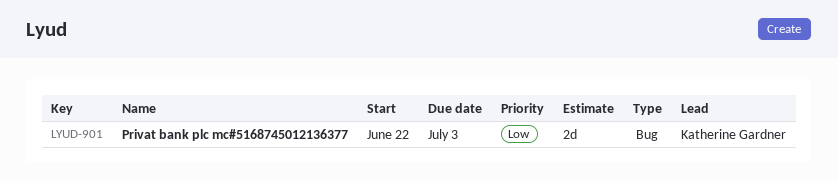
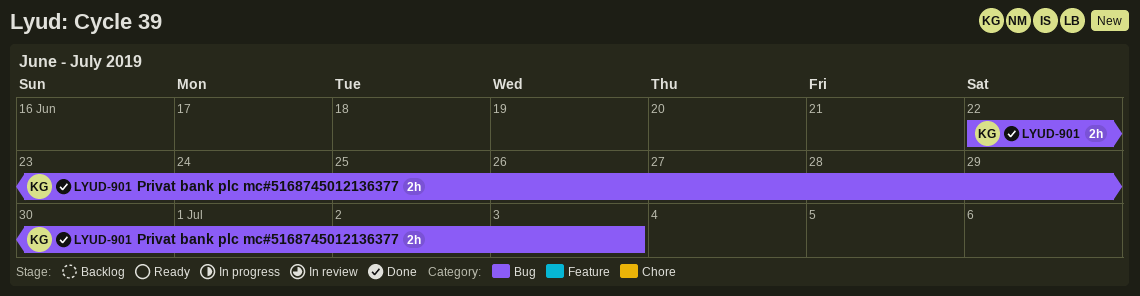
LYUD-901, estimate: 2d -> 2h

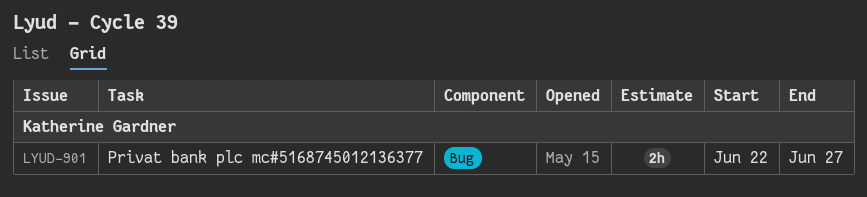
LYUD-901, due: Jul 3 -> Jun 27

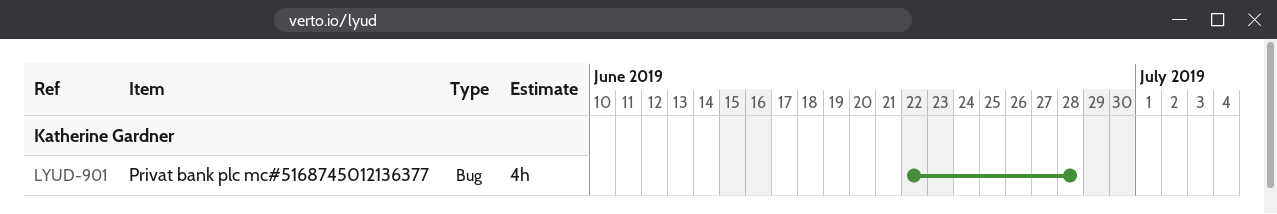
LYUD-901, estimate: 2h -> 4h
LYUD-901, due: Jun 27 -> Jun 28

